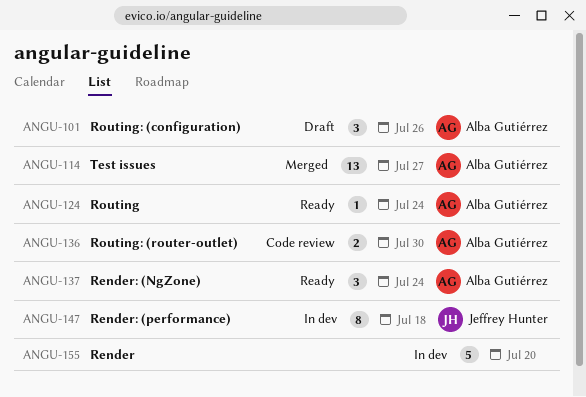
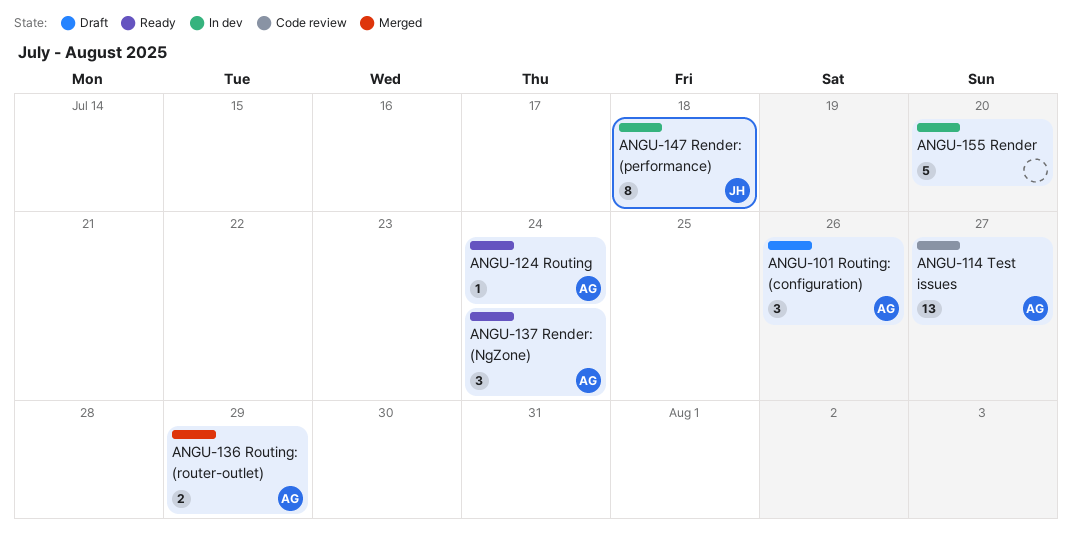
ANGU-114, status: Merged -> Code review
ANGU-136, status: Code review -> Merged
ANGU-136, due: Jul 30 -> Jul 29

